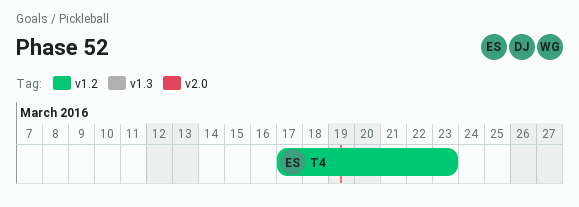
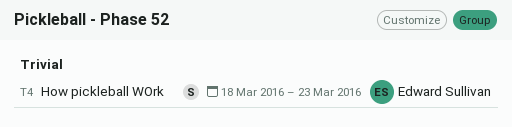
T4, start: Mar 17 -> Mar 18

